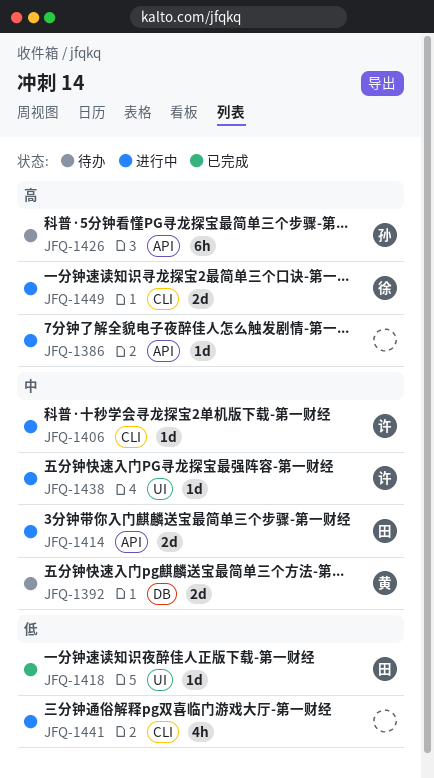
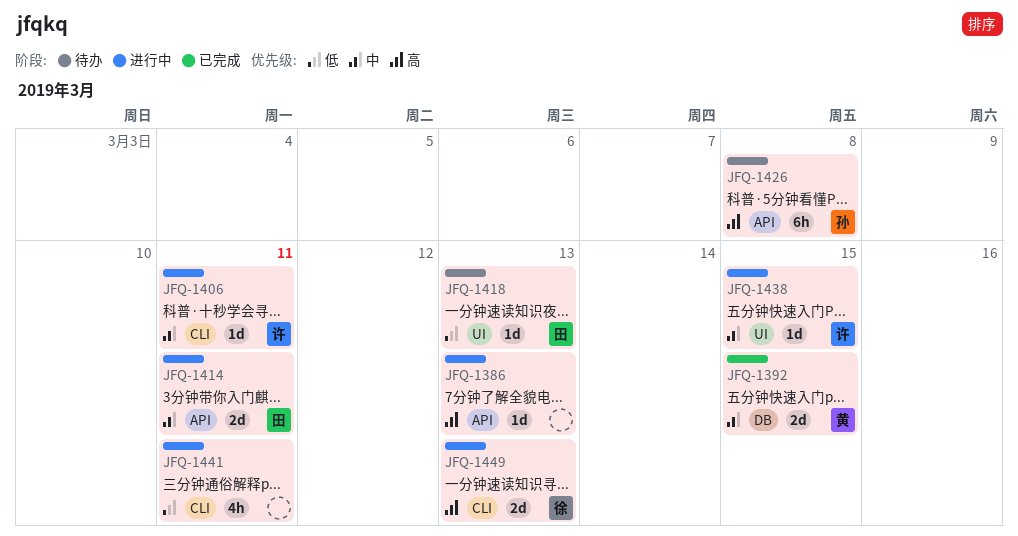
JFQ-1392, status: 待办 -> 已完成
JFQ-1418, status: 已完成 -> 待办

